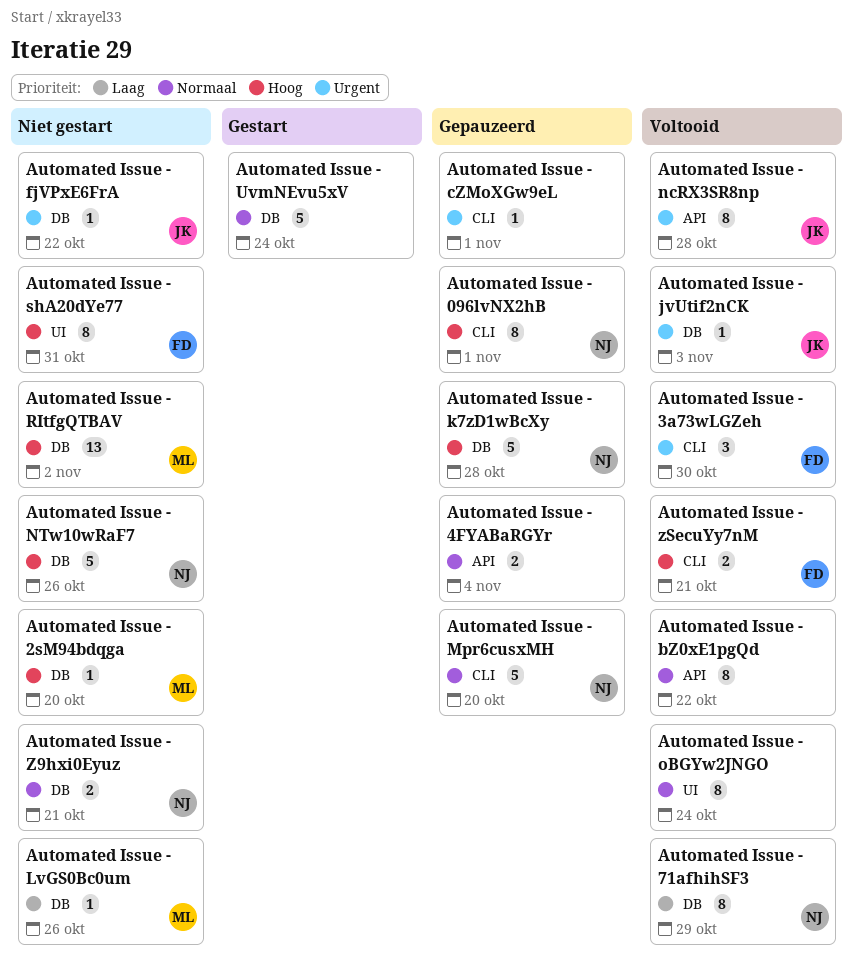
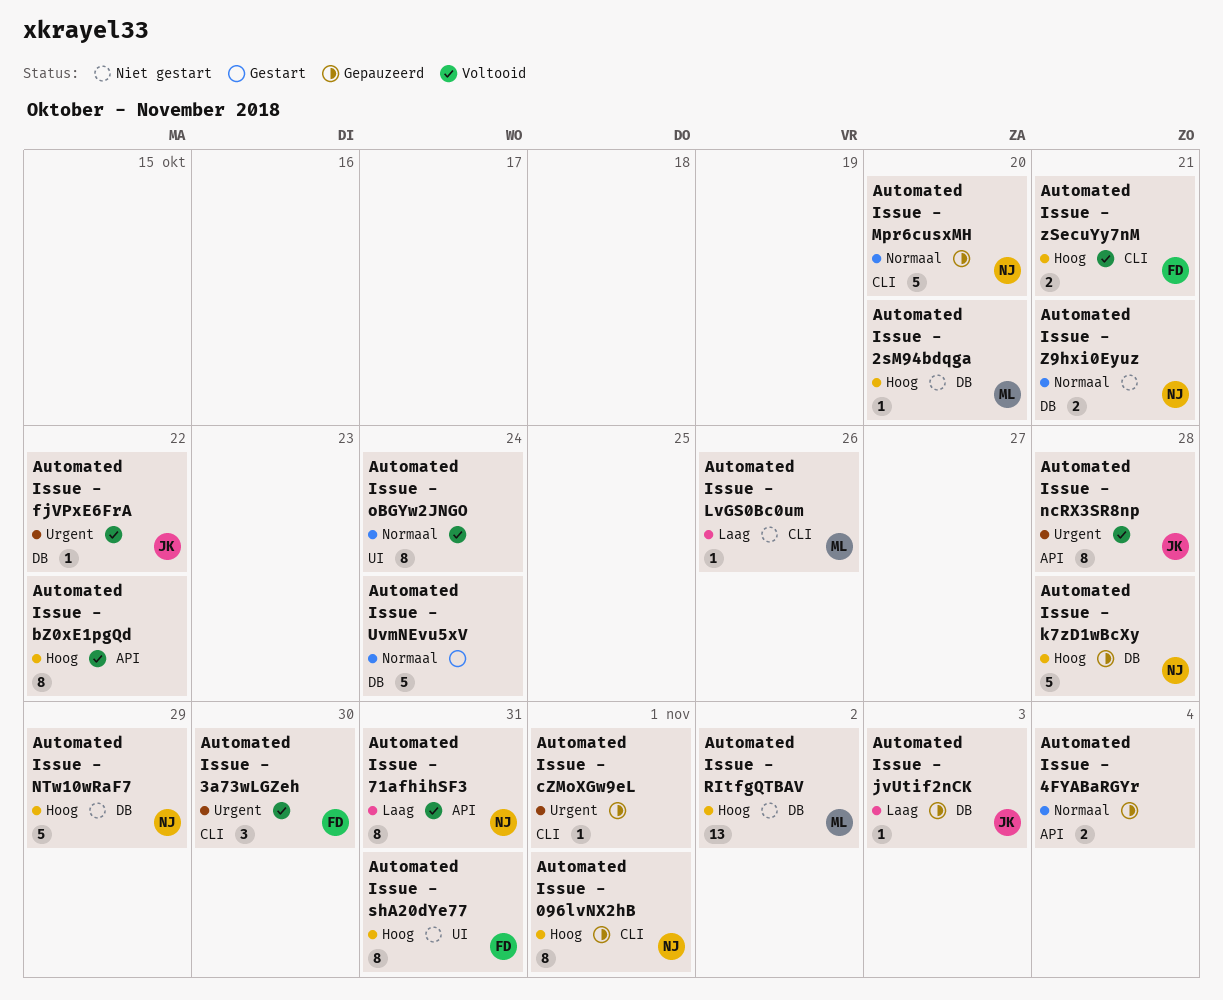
Automated Issue - 71afhihSF3, label: DB -> API
Automated Issue - 71afhihSF3, due: Oct 29 -> Oct 31
Automated Issue - bZ0xE1pgQd, priority: Normaal -> Hoog
Automated Issue - fjVPxE6FrA, status: Niet gestart -> Voltooid
Automated Issue - jvUtif2nCK, status: Voltooid -> Gepauzeerd
Automated Issue - jvUtif2nCK, priority: Urgent -> Laag
Automated Issue - LvGS0Bc0um, label: DB -> CLI
Automated Issue - NTw10wRaF7, due: Oct 26 -> Oct 29

